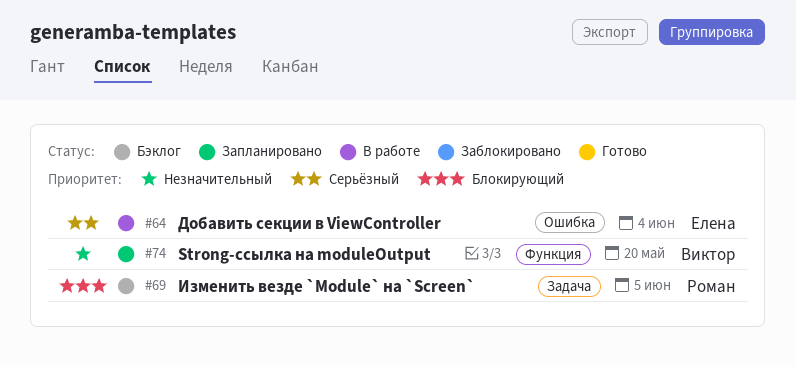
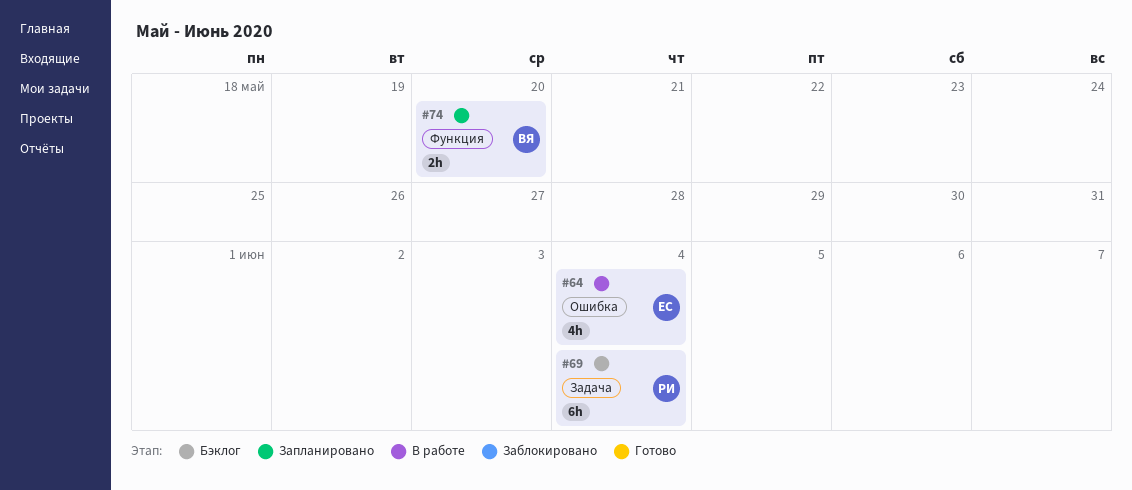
#69, due: Jun 5 -> Jun 4

